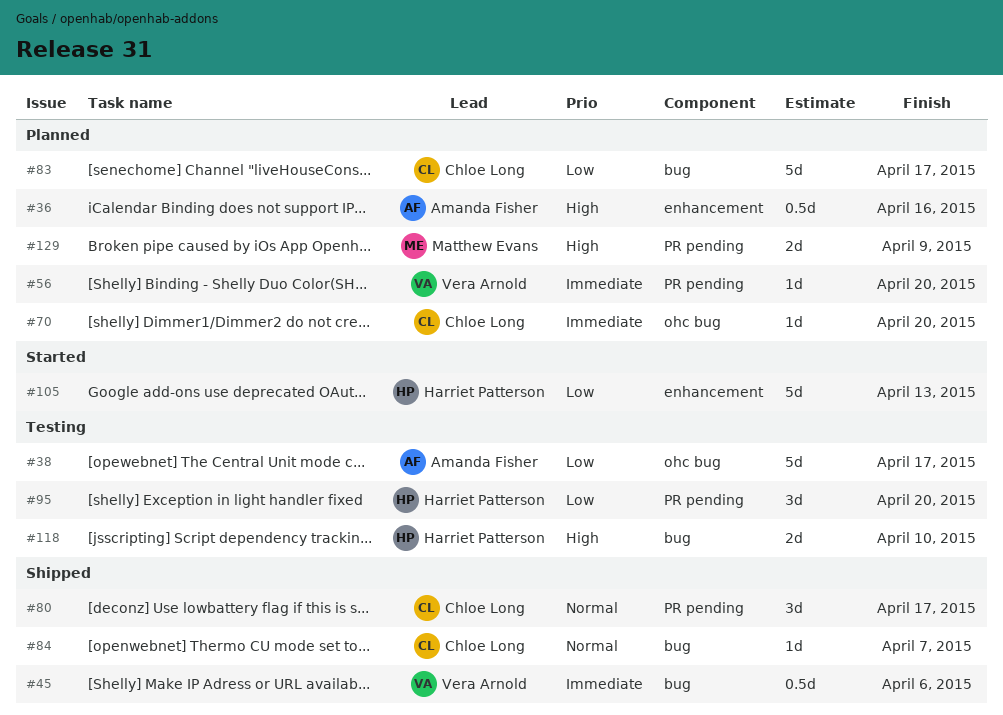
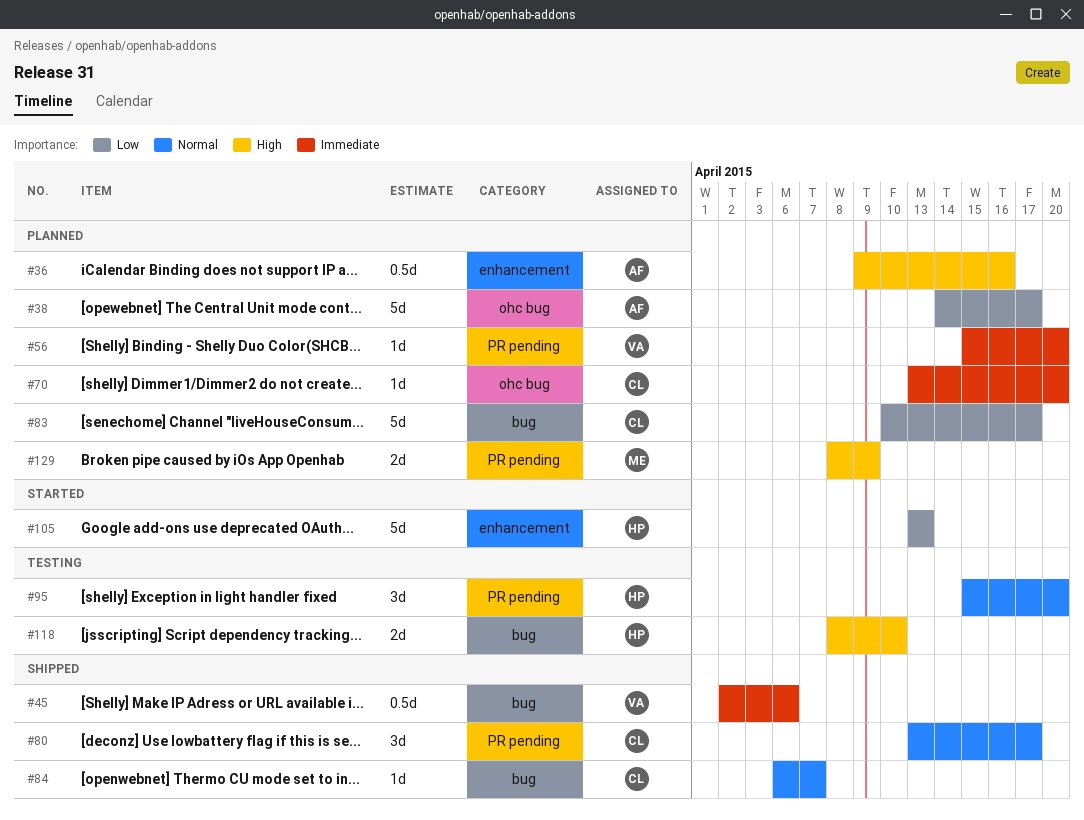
#38, status: Testing -> Planned
#95, priority: Low -> Normal

